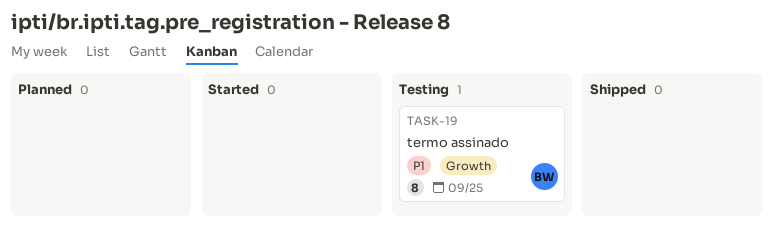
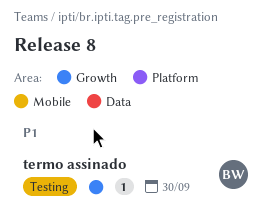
termo assinado, estimate: 8 -> 1
termo assinado, due: Sep 25 -> Sep 30

